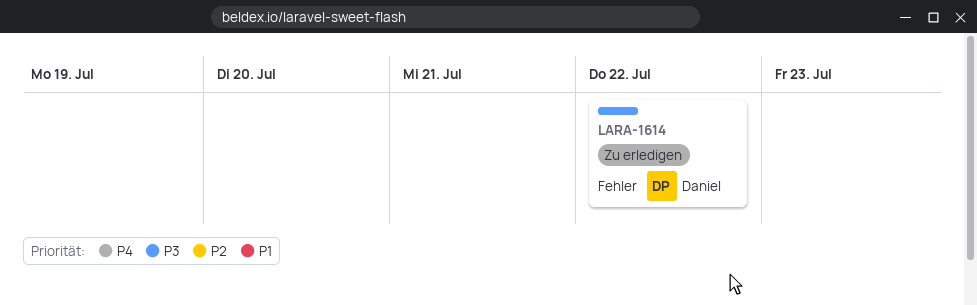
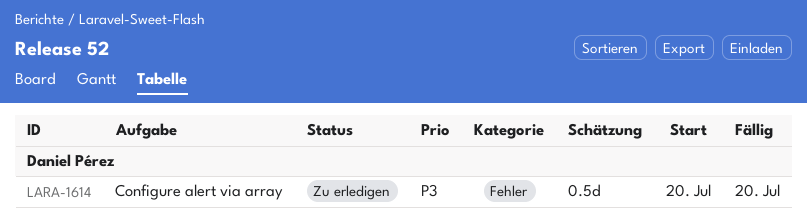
LARA-1614, due: Jul 22 -> Jul 20

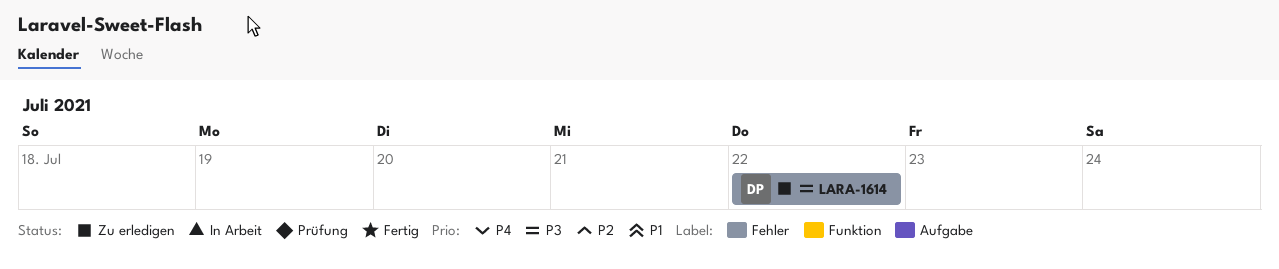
LARA-1614, start: Jul 20 -> Jul 22
LARA-1614, due: Jul 20 -> Jul 22

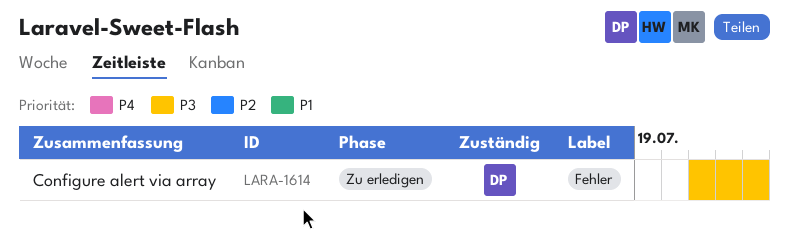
LARA-1614, start: Jul 22 -> Jul 21
LARA-1614, due: Jul 22 -> Jul 23

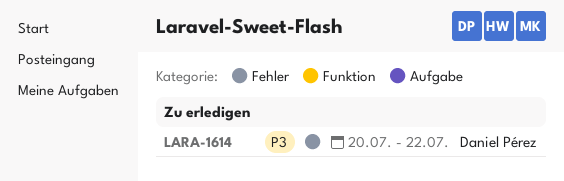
LARA-1614, start: Jul 21 -> Jul 20
LARA-1614, due: Jul 23 -> Jul 22

